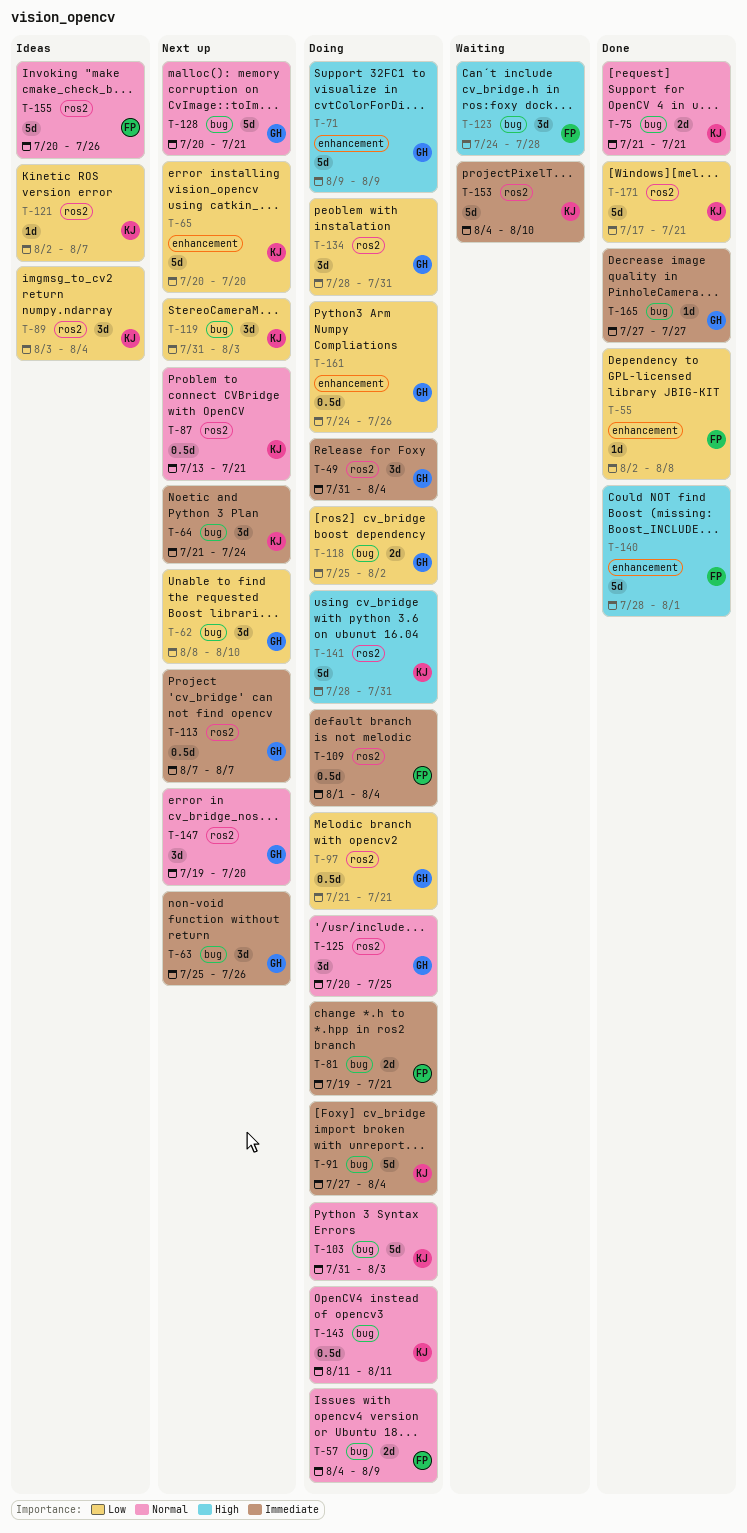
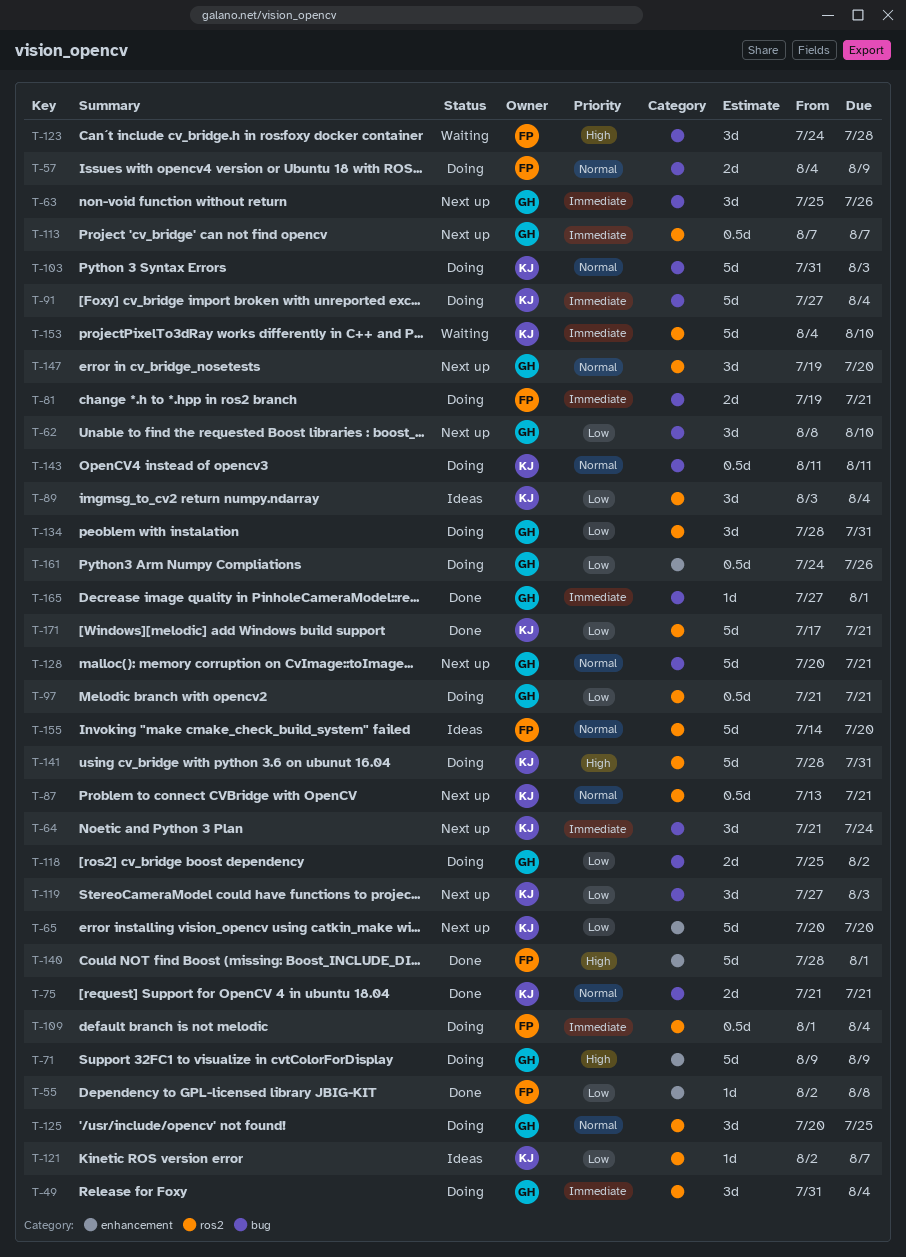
T-119, start: Jul 31 -> Jul 27
T-155, start: Jul 20 -> Jul 14
T-155, due: Jul 26 -> Jul 20
T-165, due: Jul 27 -> Aug 1

